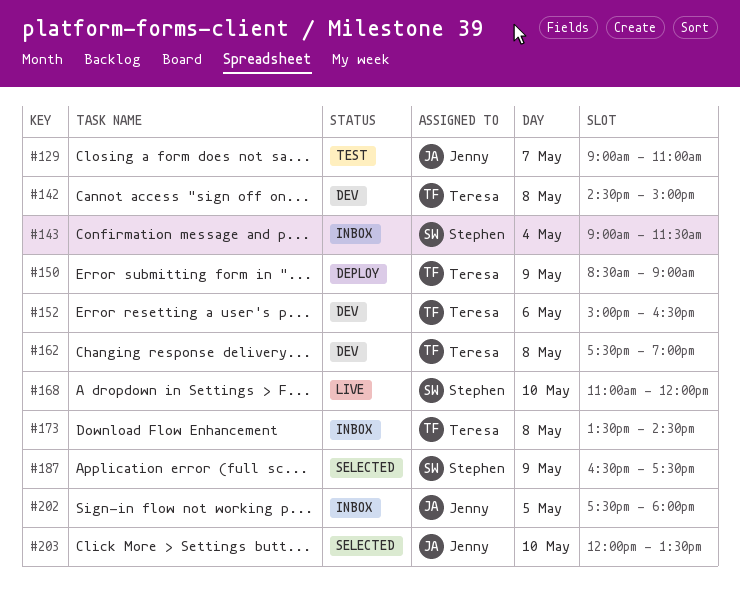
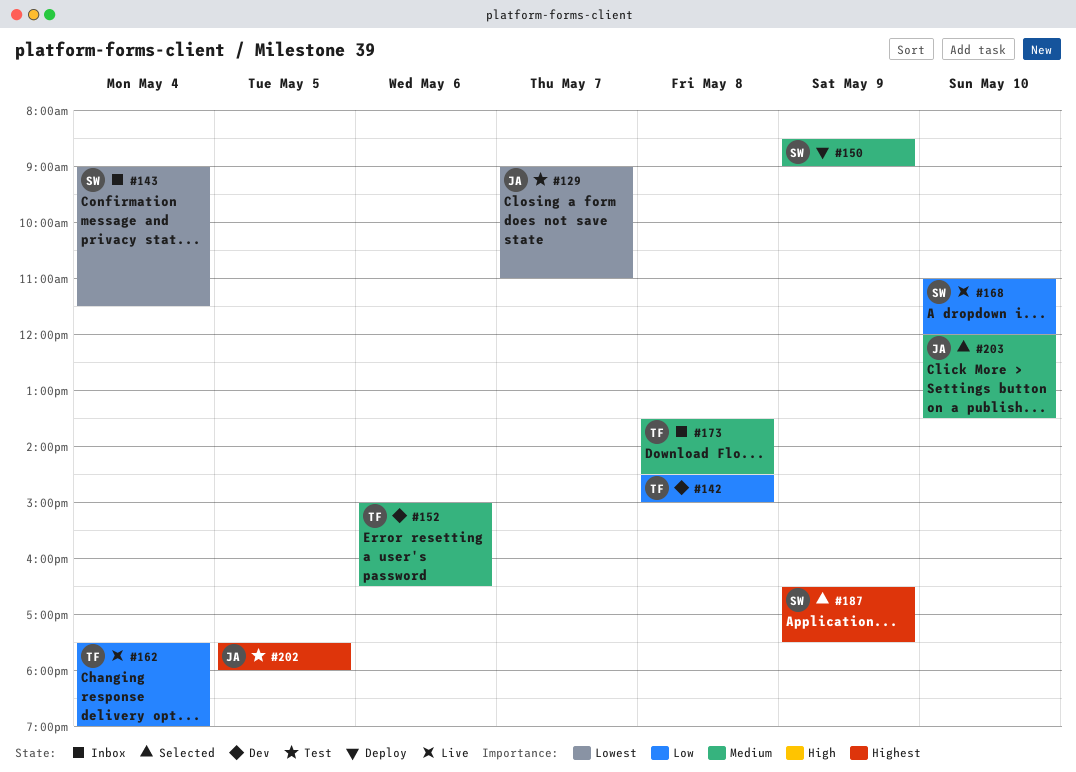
#150, owner: Teresa -> Stephen
#162, status: Dev -> Live
#162, day: May 8 -> May 4
#202, status: Inbox -> Test

